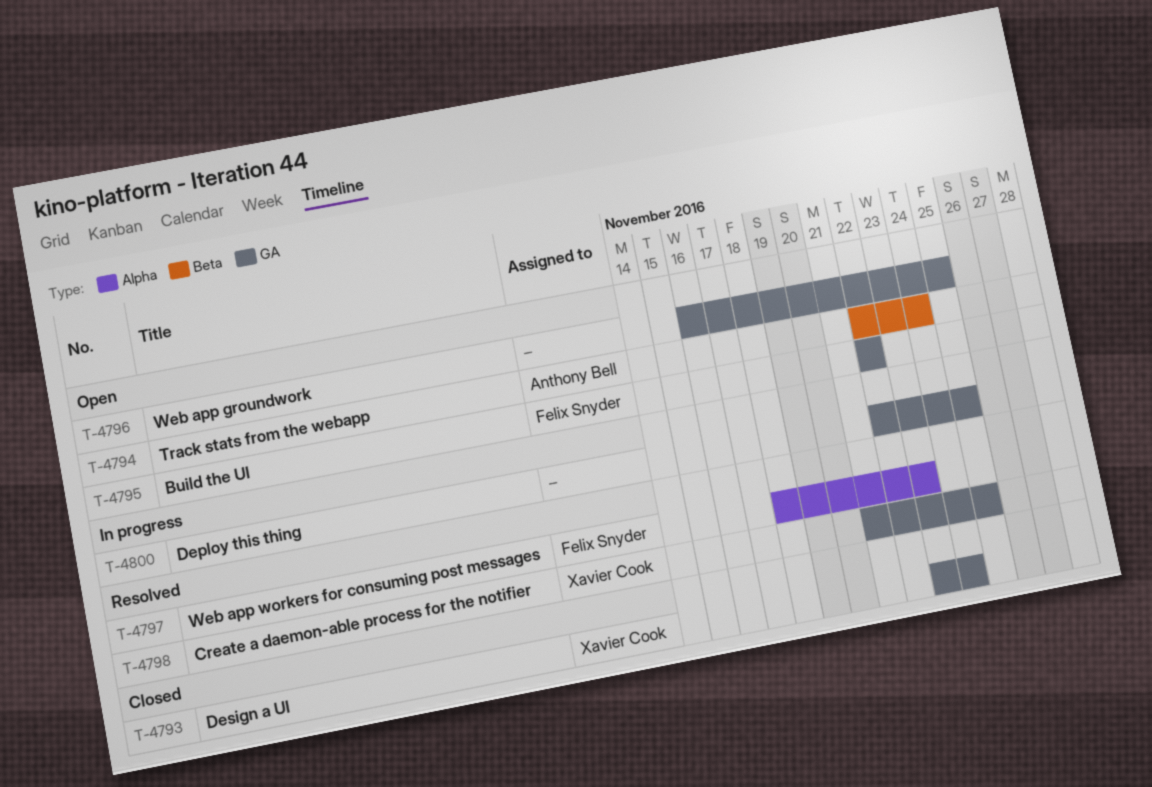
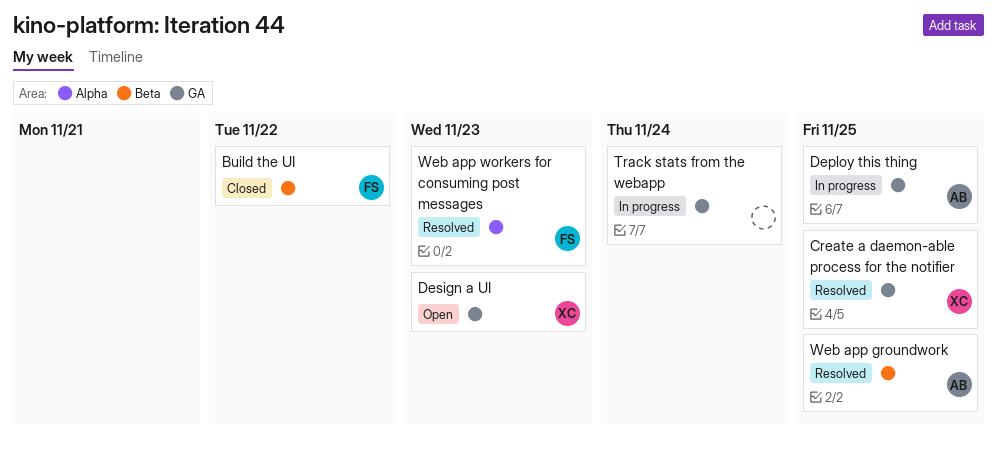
Build the UI, status: Open -> Closed
Build the UI, label: GA -> Beta
Deploy this thing, owner: none -> Anthony Bell
Design a UI, status: Closed -> Open
Design a UI, due: Nov 24 -> Nov 23
Track stats from the webapp, status: Open -> In progress
Track stats from the webapp, owner: Anthony Bell -> none
Track stats from the webapp, label: Beta -> GA
Web app groundwork, status: Open -> Resolved
Web app groundwork, owner: none -> Anthony Bell
Web app groundwork, label: GA -> Beta

